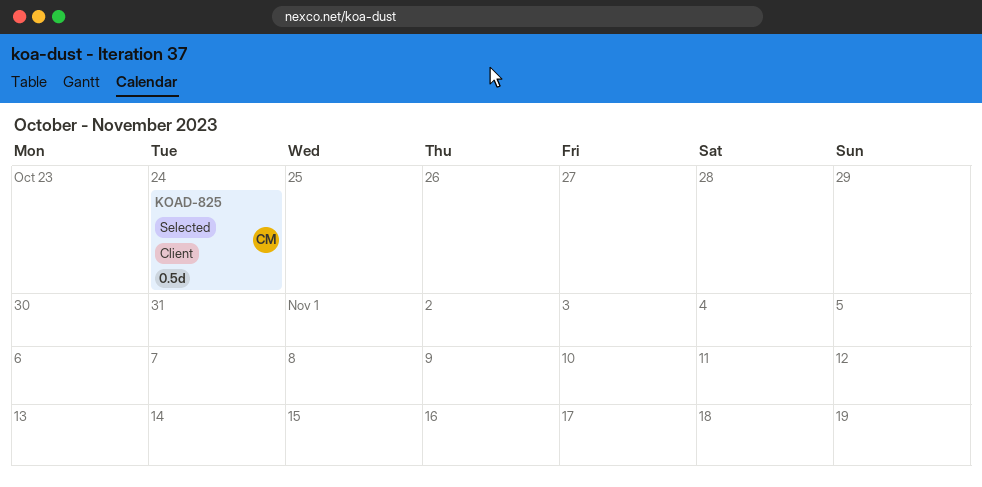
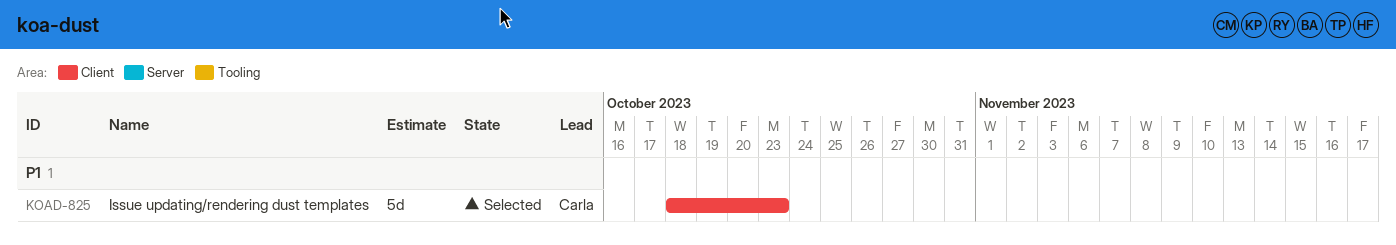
KOAD-825, estimate: 0.5d -> 5d
KOAD-825, due: Oct 24 -> Oct 23

